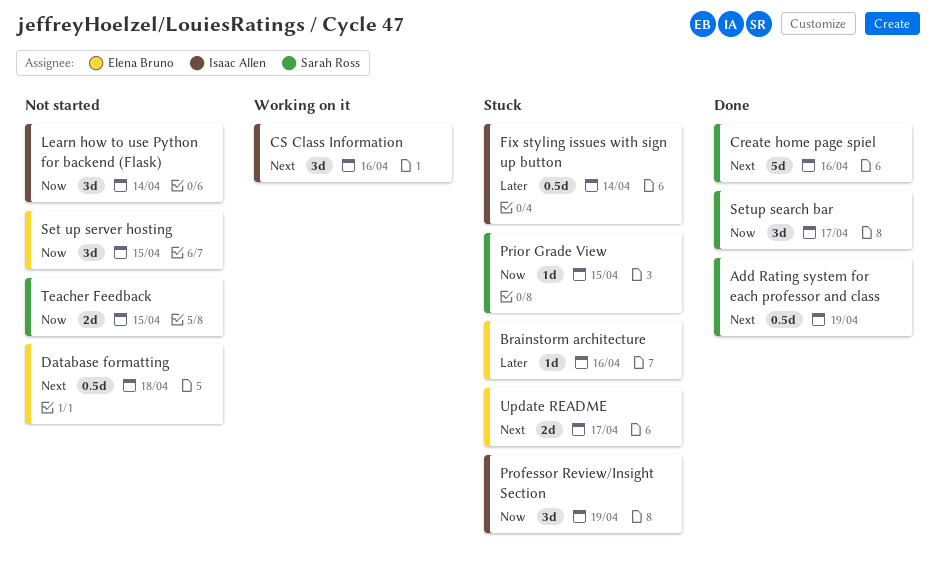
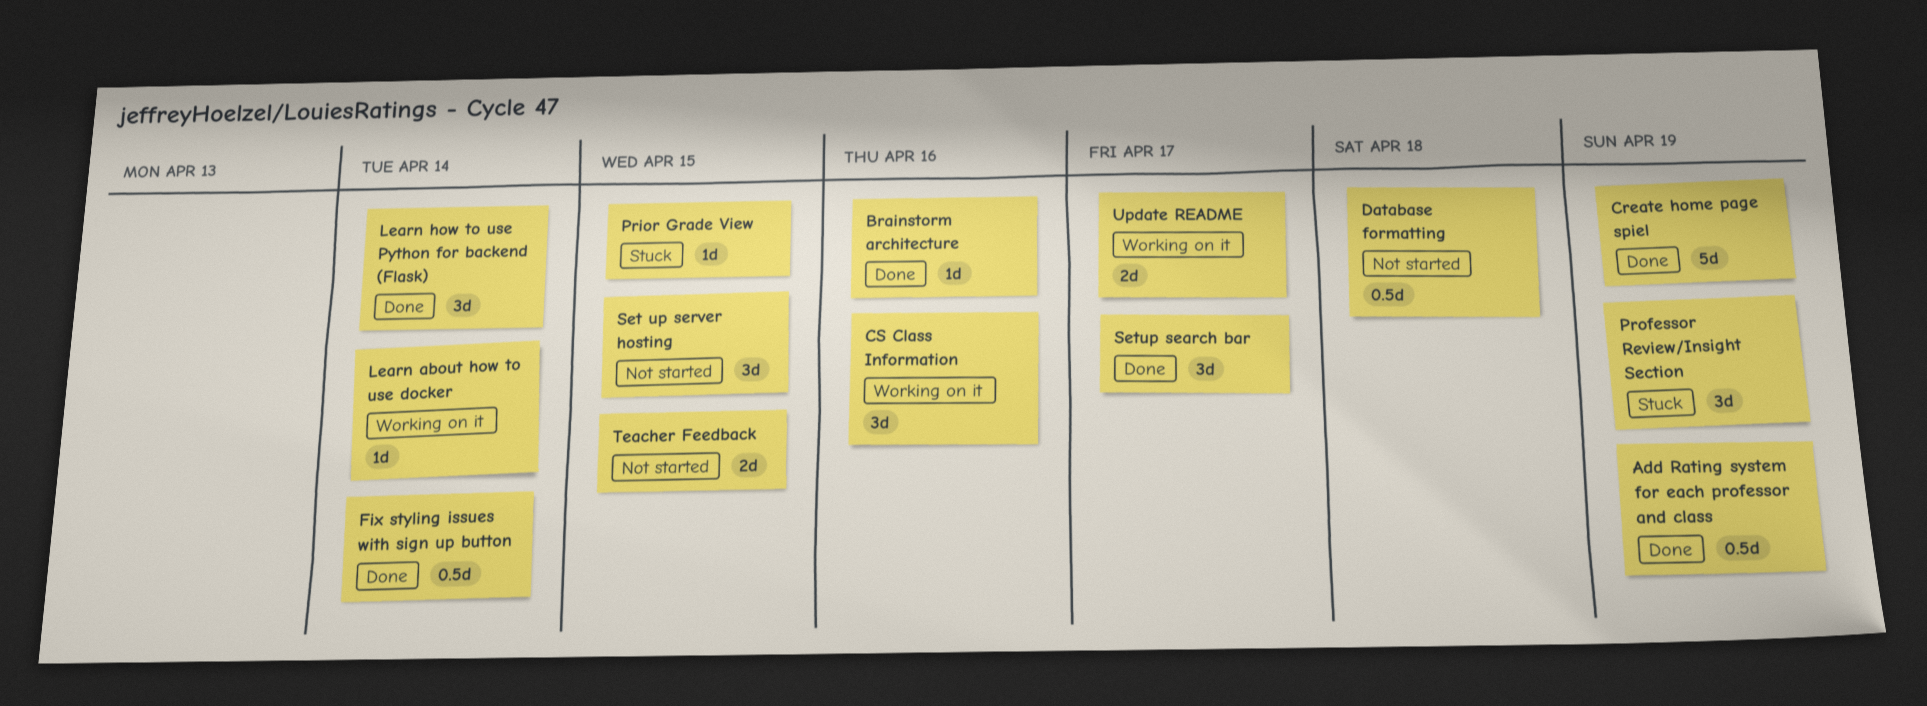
Brainstorm architecture, status: Stuck -> Done
Create home page spiel, due: Apr 16 -> Apr 19
Fix styling issues with sign up button, status: Stuck -> Done
Learn about how to use docker: none -> present
Learn how to use Python for backend (Flask), status: Not started -> Done
Update README, status: Stuck -> Working on it

